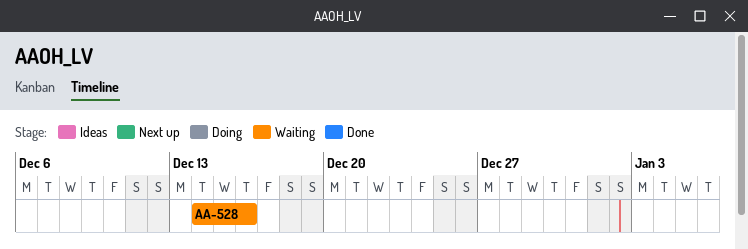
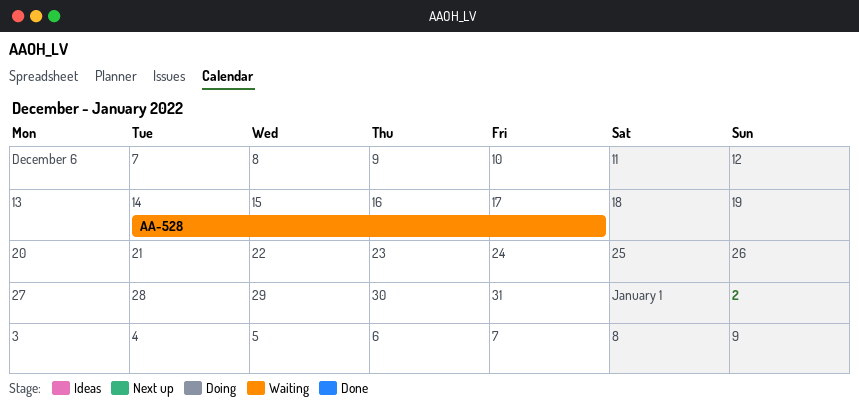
AA-528, due: Dec 16 -> Dec 17

